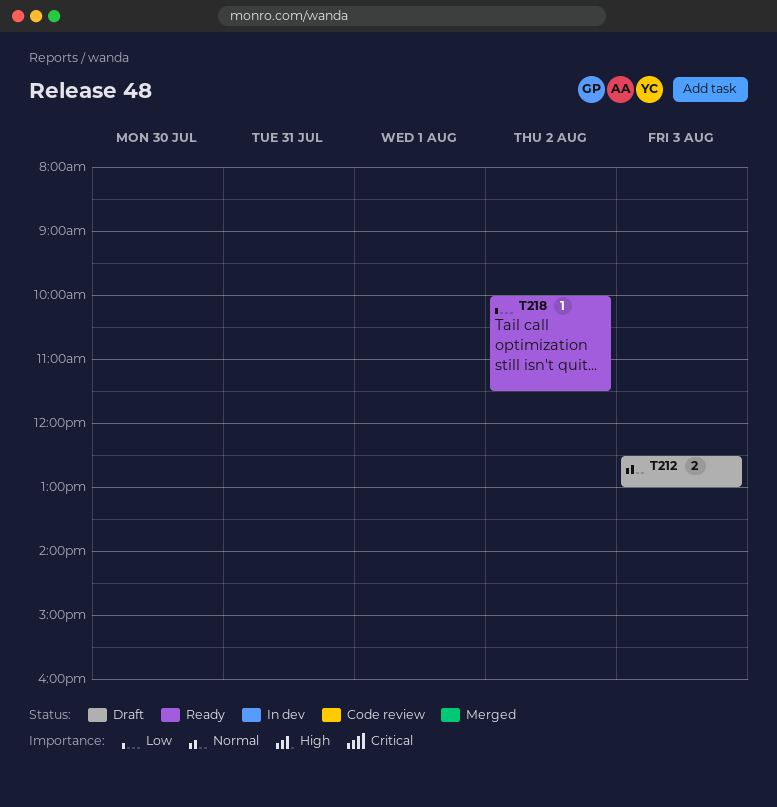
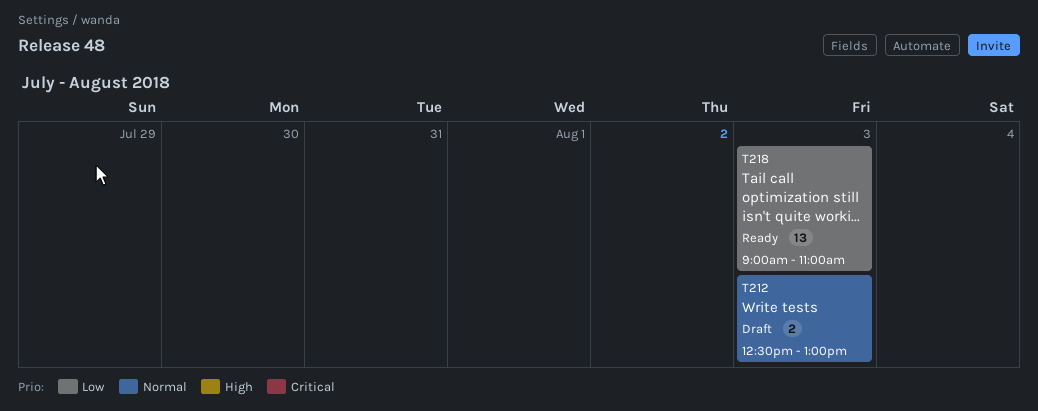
T218, estimate: 1 -> 13
T218, day: Aug 2 -> Aug 3
T218, begins: 10:00 -> 09:00
T218, ends: 11:30 -> 11:00

